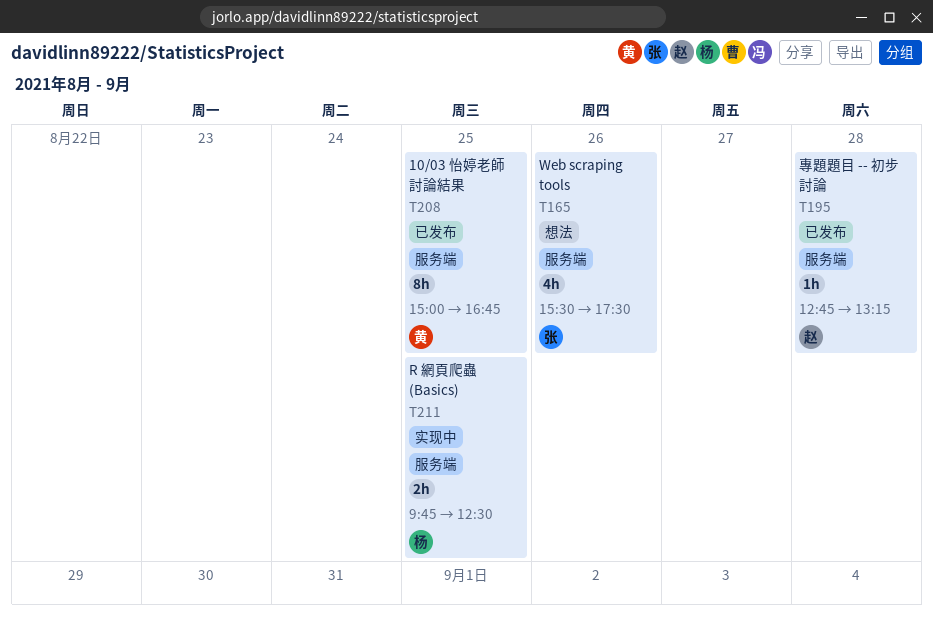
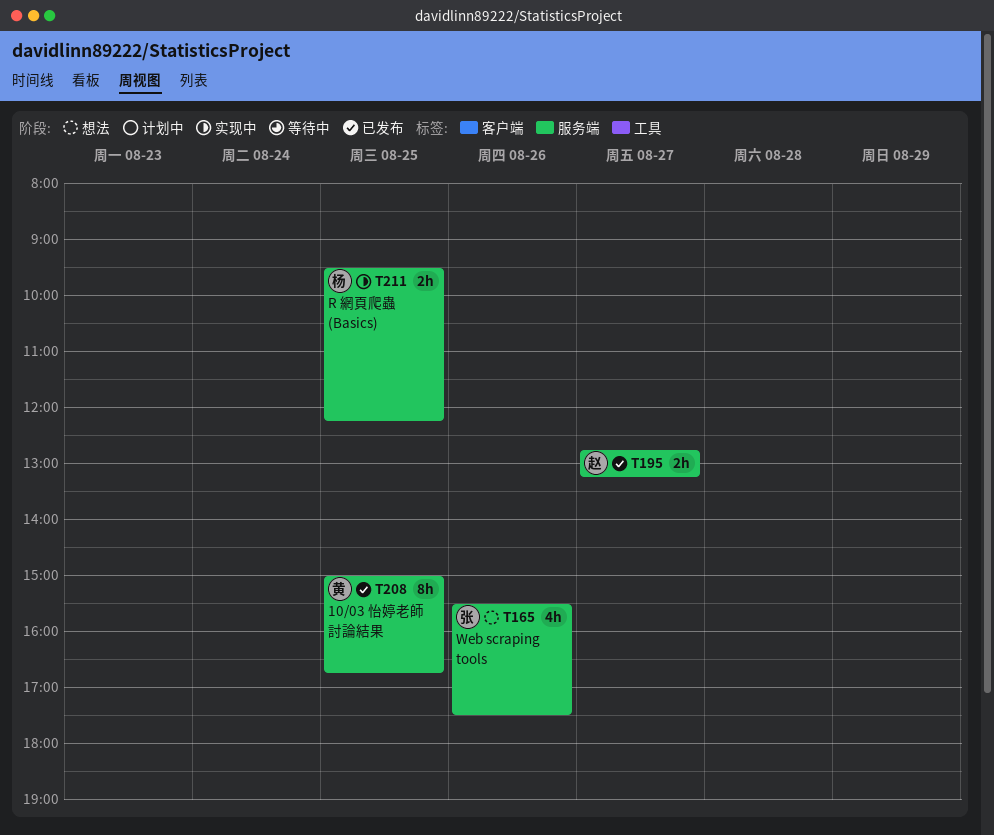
T195, estimate: 1h -> 2h
T195, day: Aug 28 -> Aug 27
T211, begins: 09:45 -> 09:30
T211, ends: 12:30 -> 12:15

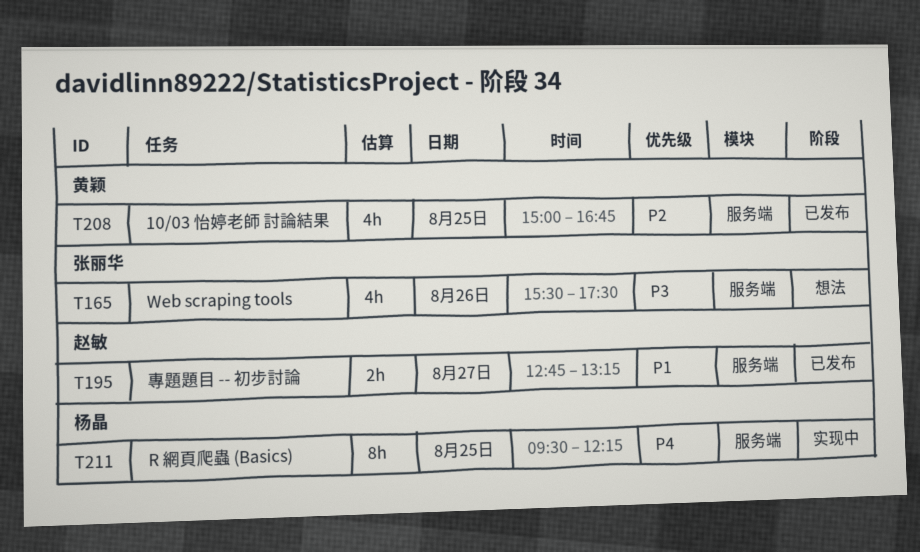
T208, estimate: 8h -> 4h
T211, estimate: 2h -> 8h

